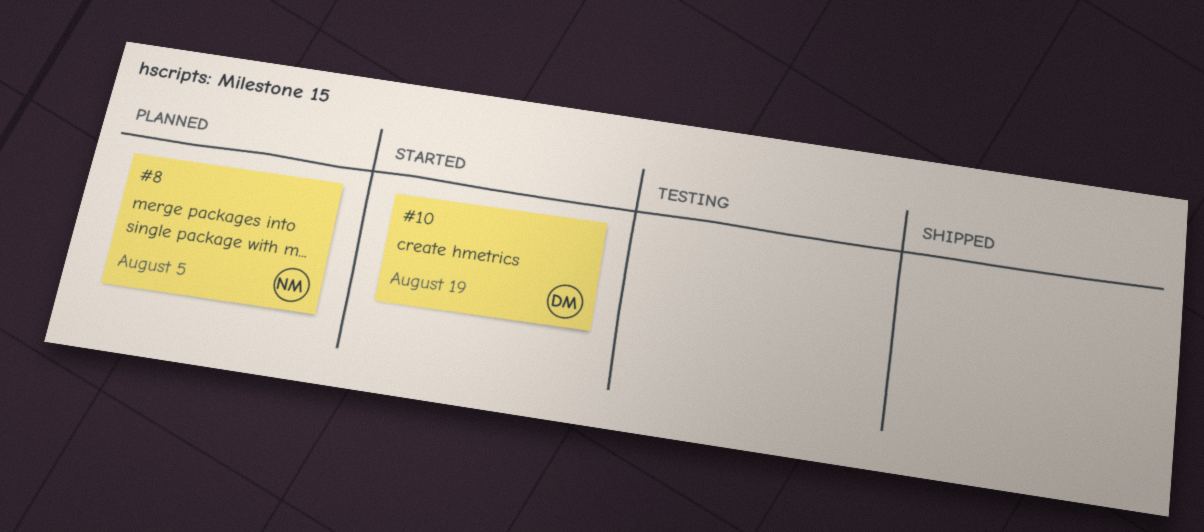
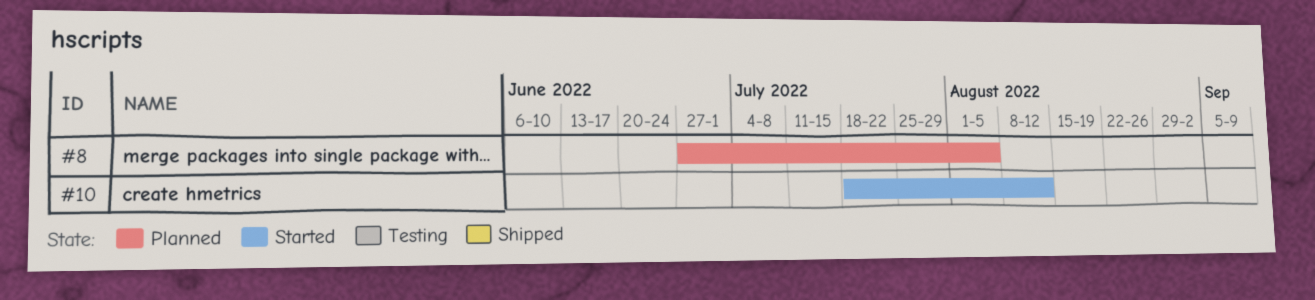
#10, due: Aug 19 -> Aug 12

